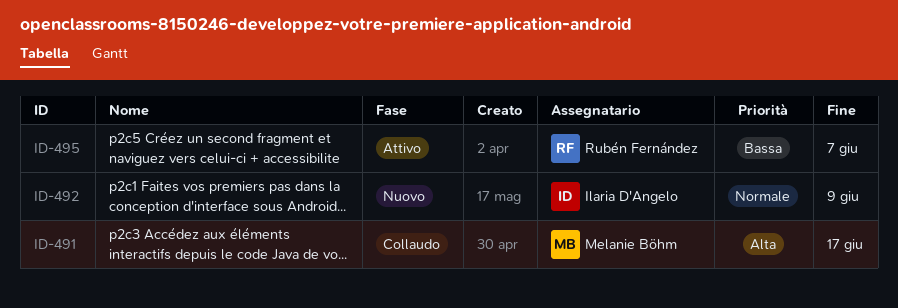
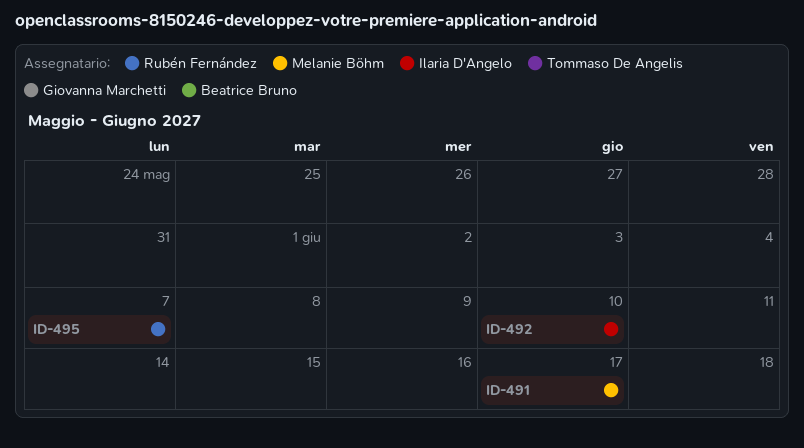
ID-492, due: Jun 9 -> Jun 10

